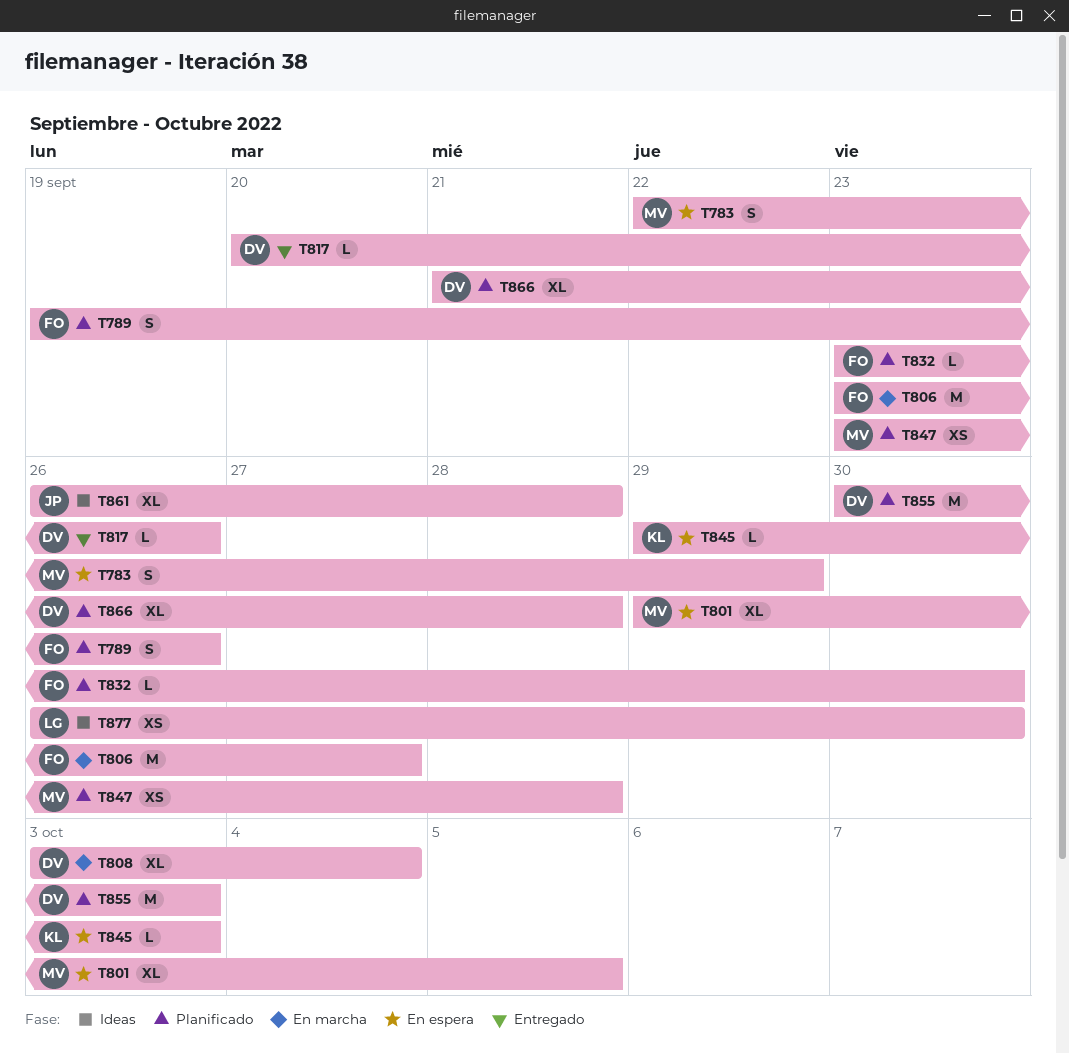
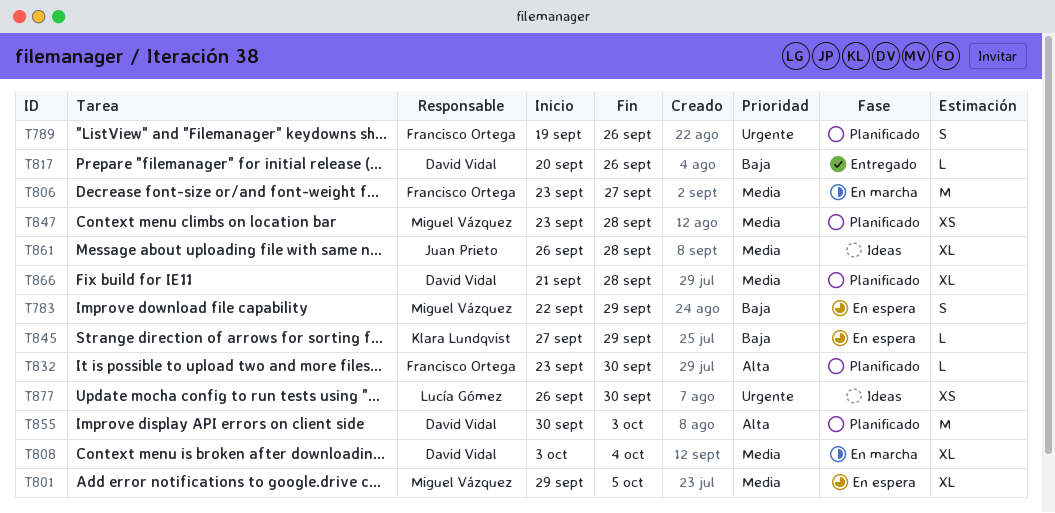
T845, start: Sep 29 -> Sep 27
T845, due: Oct 3 -> Sep 29

